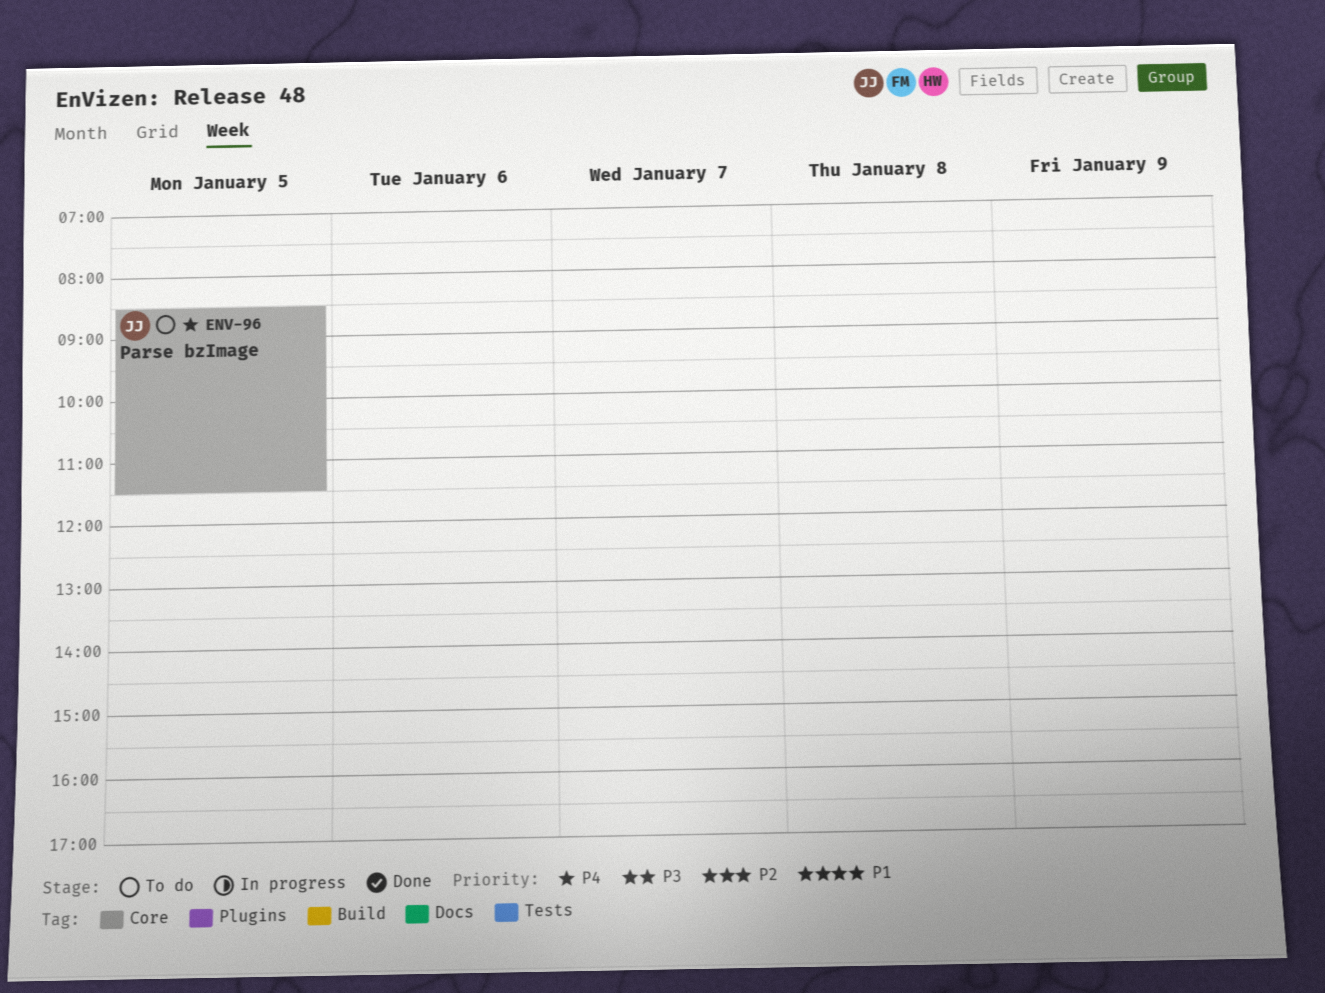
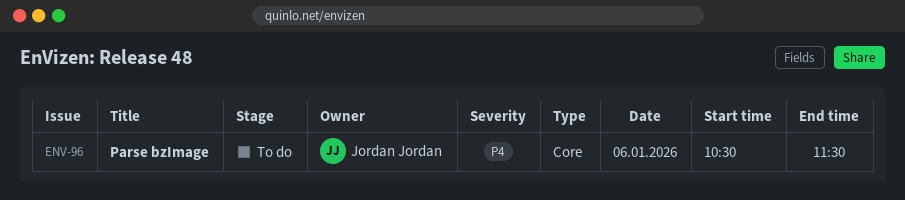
ENV-96, day: Jan 5 -> Jan 6
ENV-96, begins: 08:30 -> 10:30

